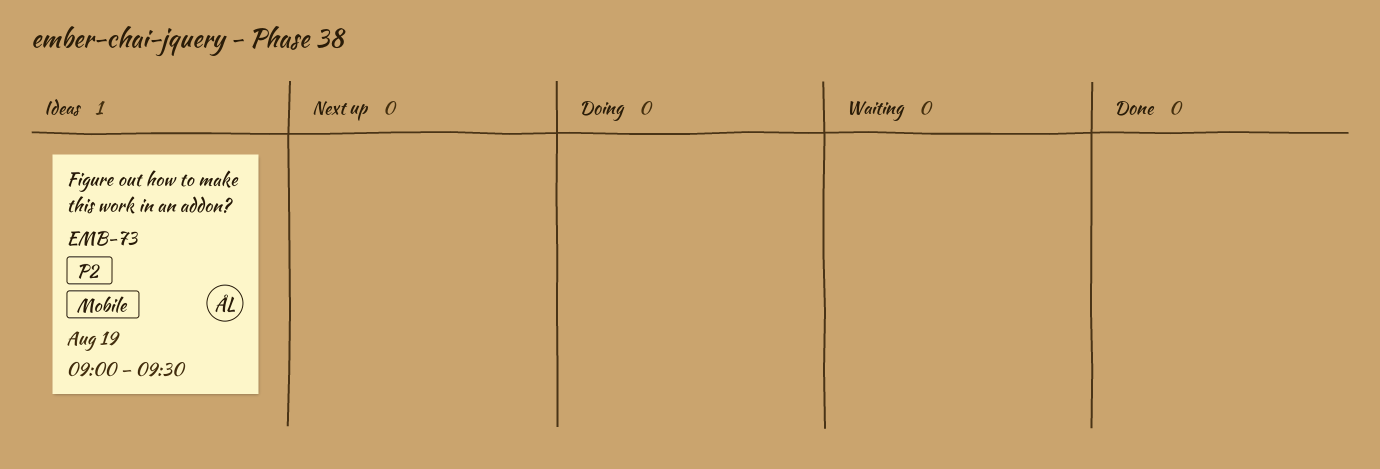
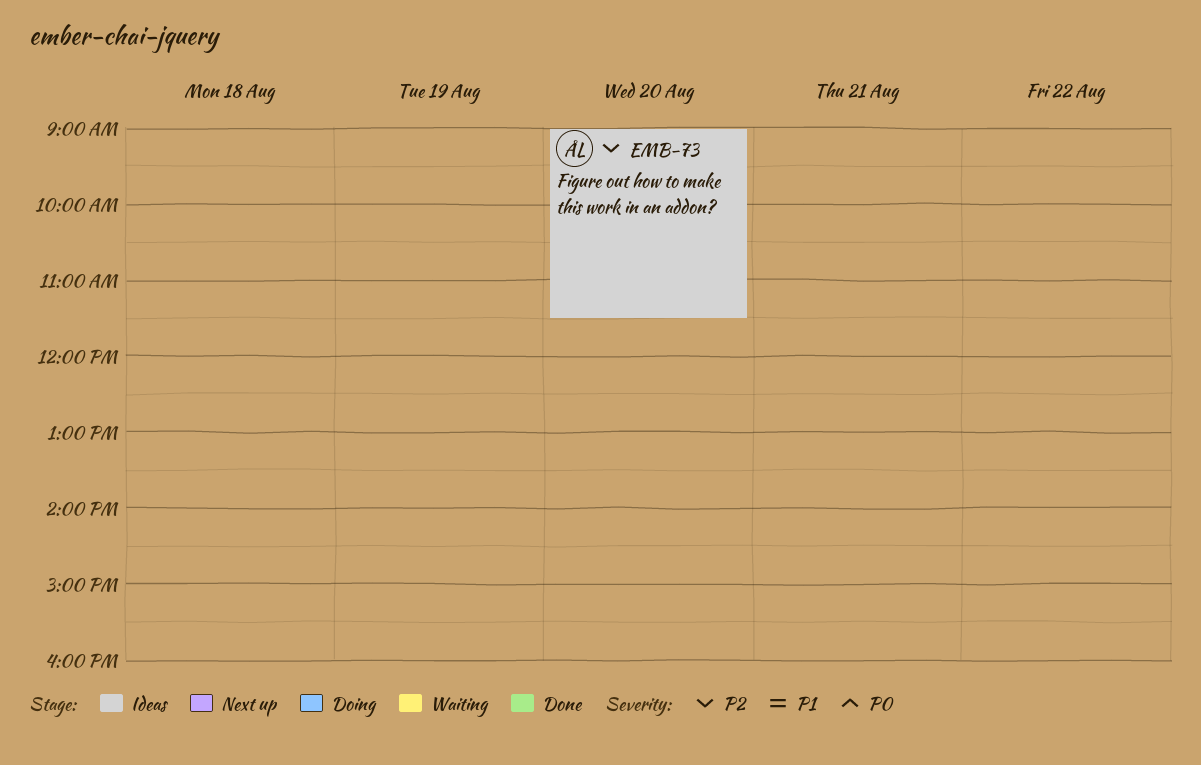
EMB-73, day: Aug 19 -> Aug 20
EMB-73, ends: 09:30 -> 11:30

